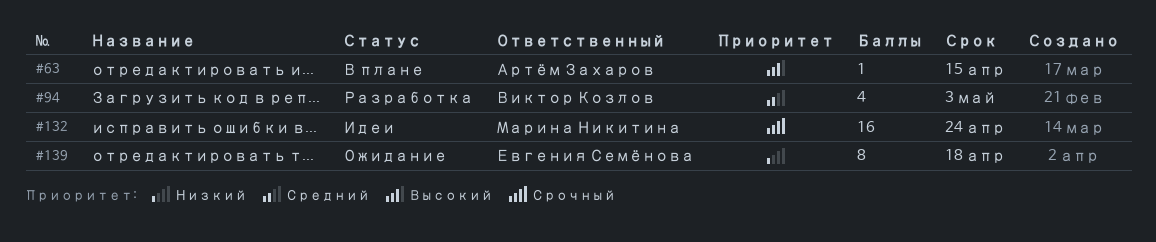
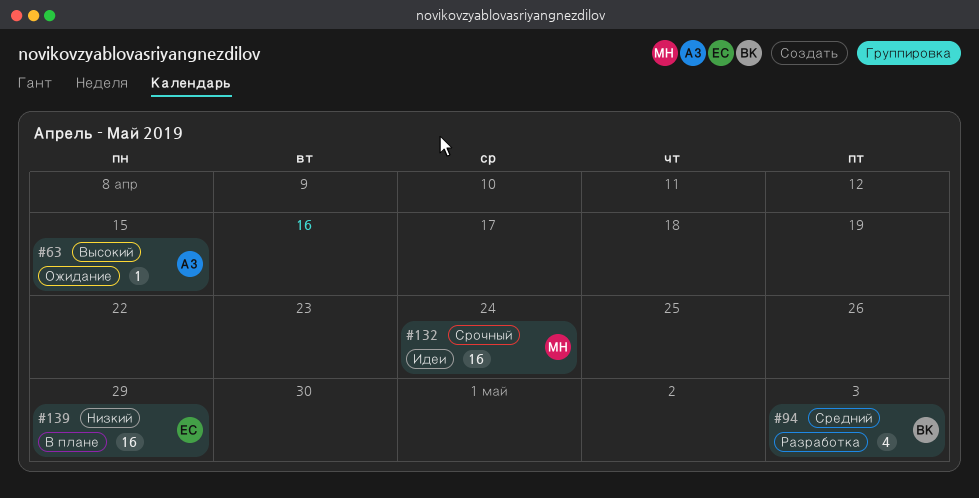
#63, status: В плане -> Ожидание
#139, status: Ожидание -> В плане
#139, estimate: 8 -> 16
#139, due: Apr 18 -> Apr 29

